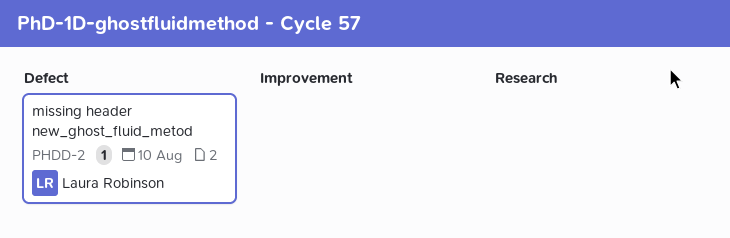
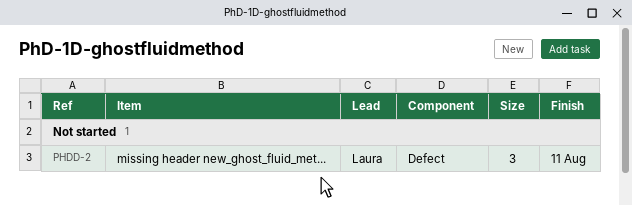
PHDD-2, estimate: 1 -> 3
PHDD-2, due: Aug 10 -> Aug 11

